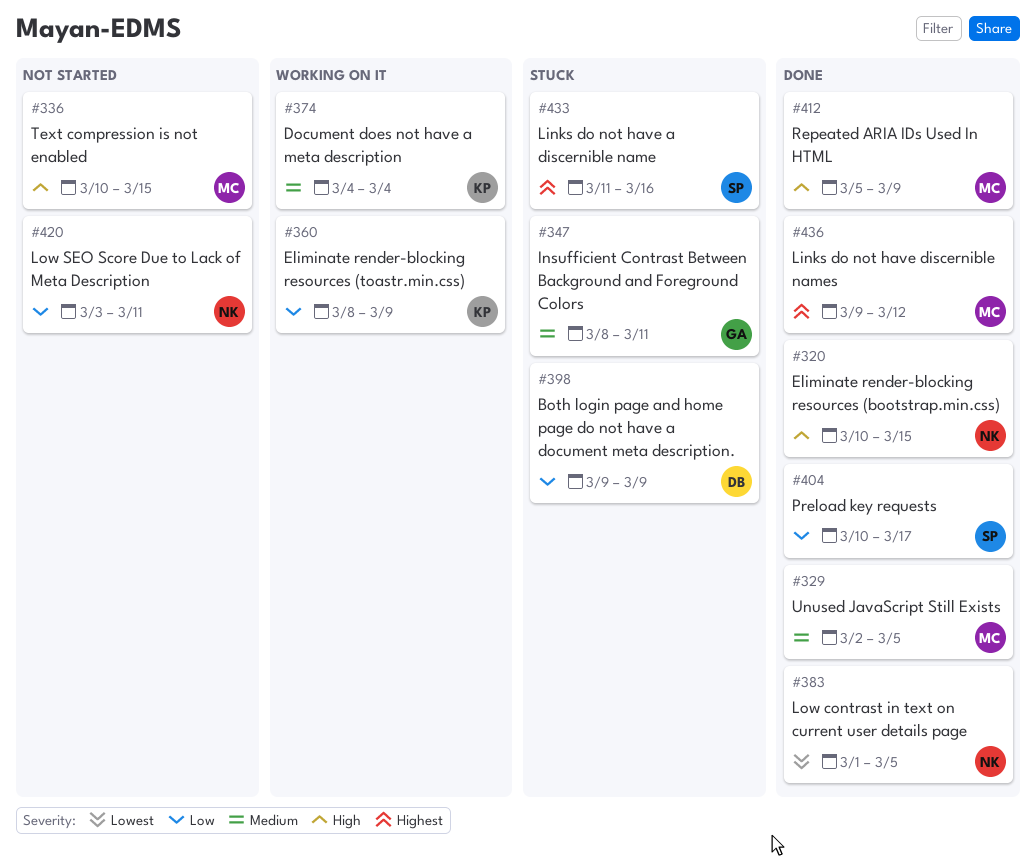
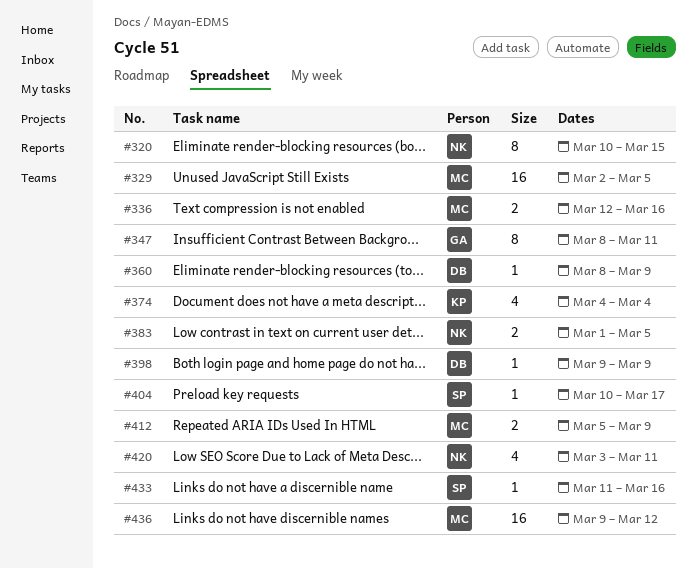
#336, start: Mar 10 -> Mar 12
#336, due: Mar 15 -> Mar 16
#360, owner: KP -> DB

